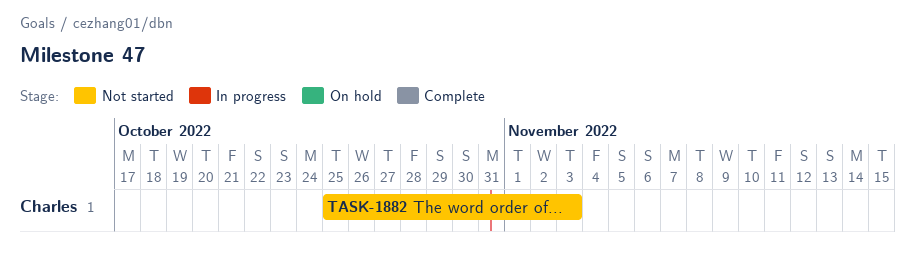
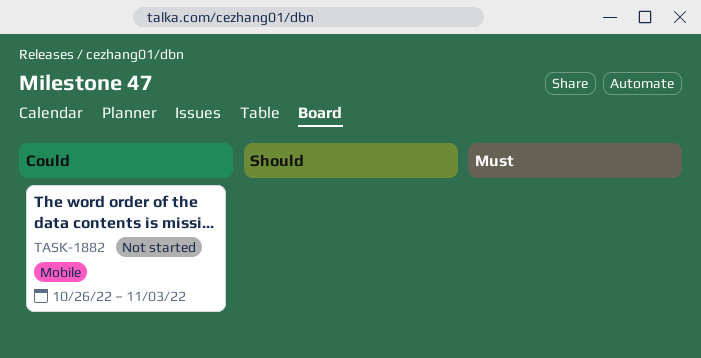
TASK-1882, start: Oct 25 -> Oct 26

